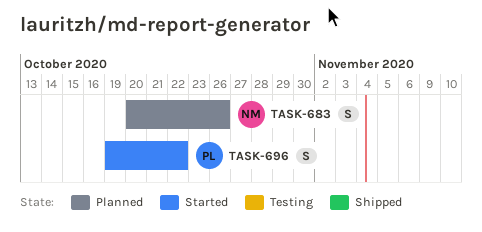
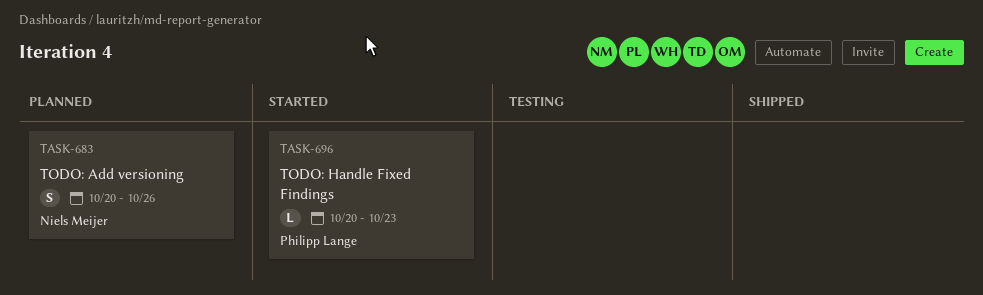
TASK-696, estimate: S -> L
TASK-696, start: Oct 19 -> Oct 20
TASK-696, due: Oct 22 -> Oct 23

